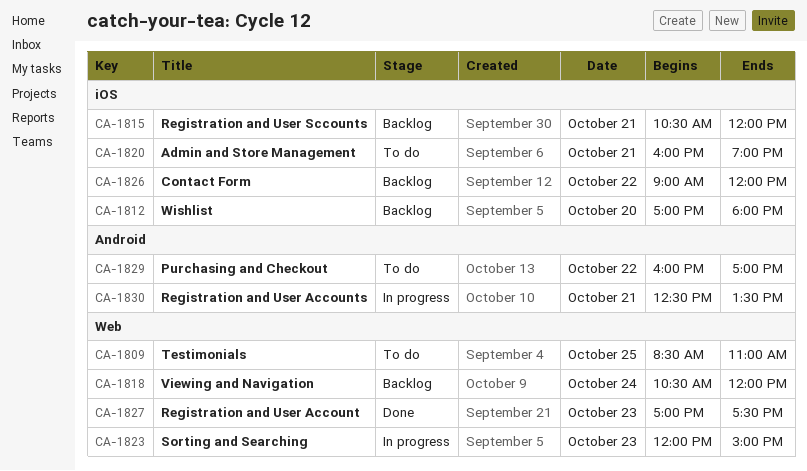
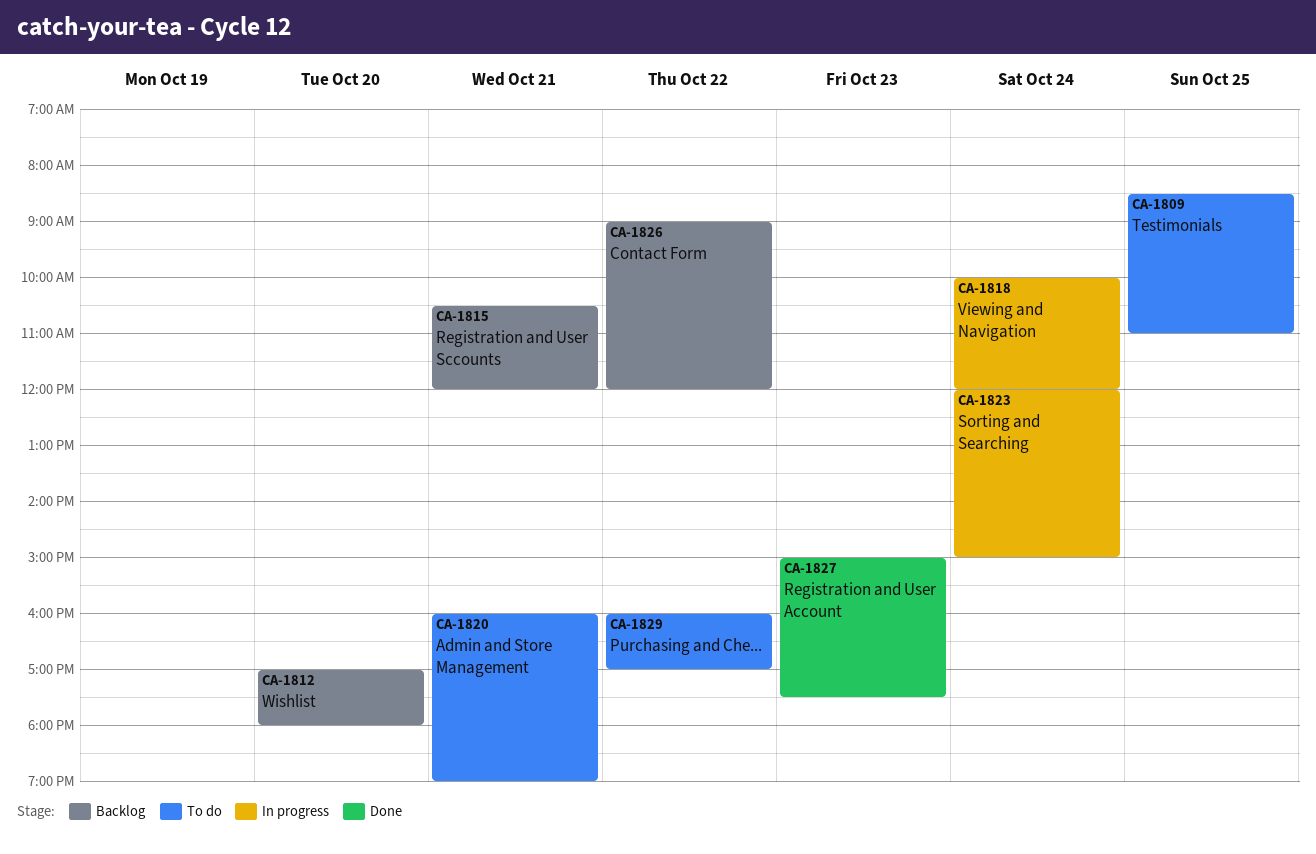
CA-1818, status: Backlog -> In progress
CA-1818, begins: 10:30 -> 10:00
CA-1823, day: Oct 23 -> Oct 24
CA-1827, begins: 17:00 -> 15:00
CA-1830: present -> none

